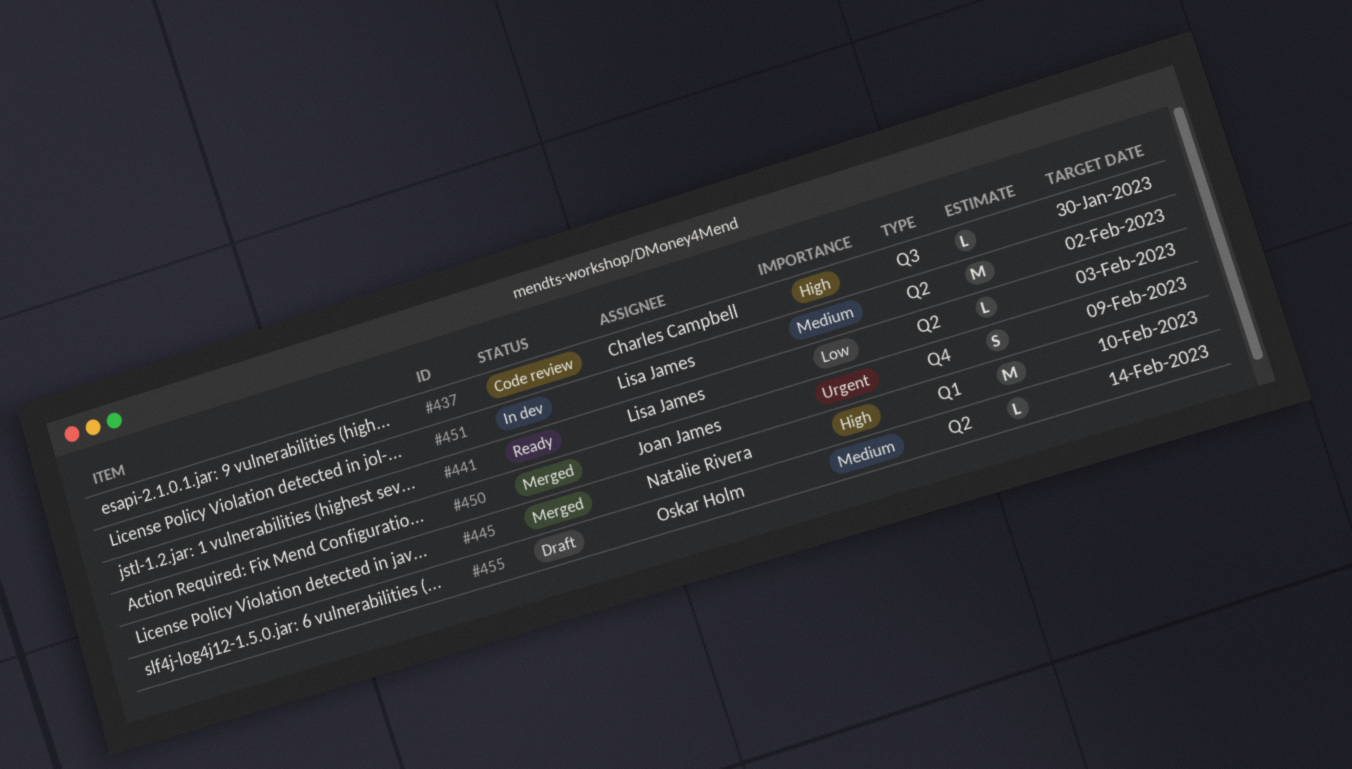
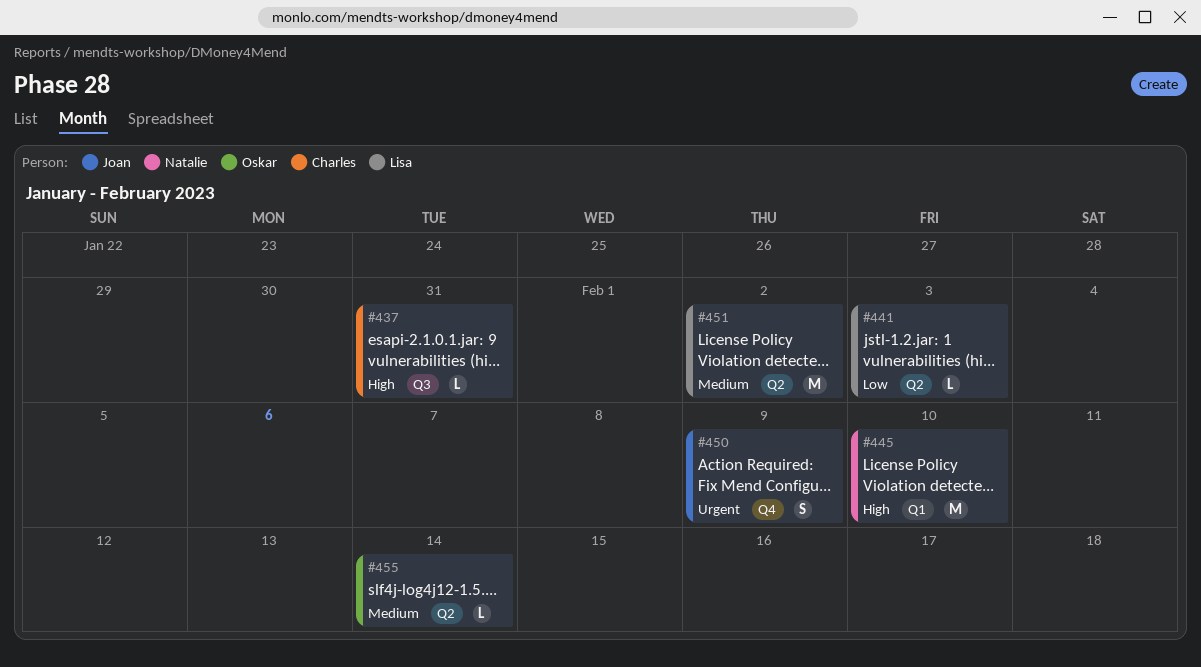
#437, due: Jan 30 -> Jan 31

